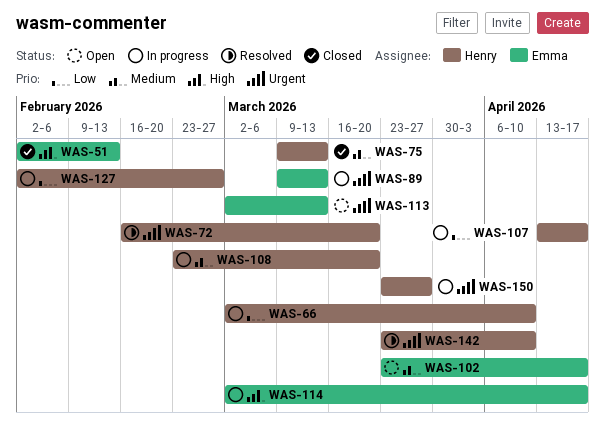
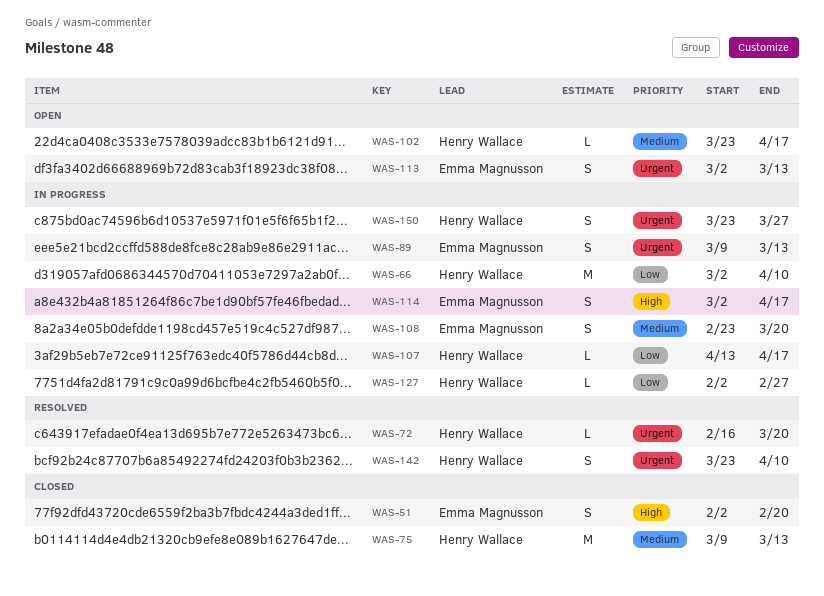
WAS-51, due: Feb 13 -> Feb 20
WAS-102, owner: Emma Magnusson -> Henry Wallace
WAS-108, owner: Henry Wallace -> Emma Magnusson

